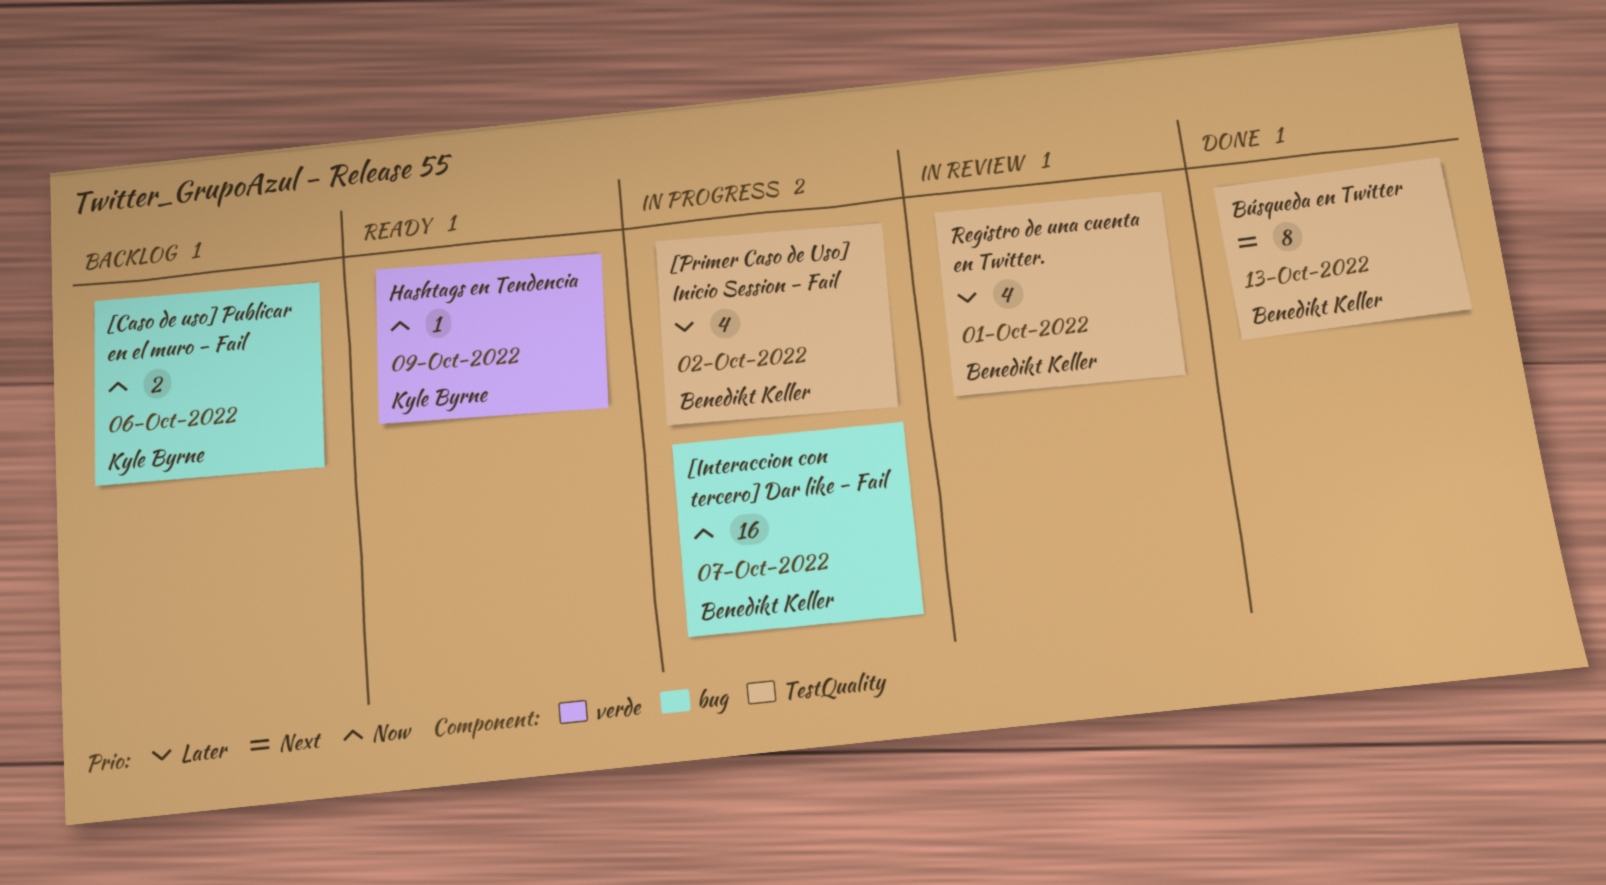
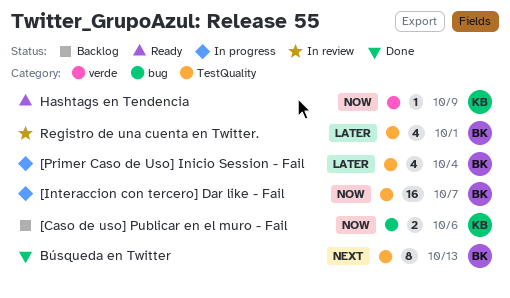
[Interaccion con tercero] Dar like - Fail, label: bug -> TestQuality
[Primer Caso de Uso] Inicio Session - Fail, due: Oct 2 -> Oct 4

